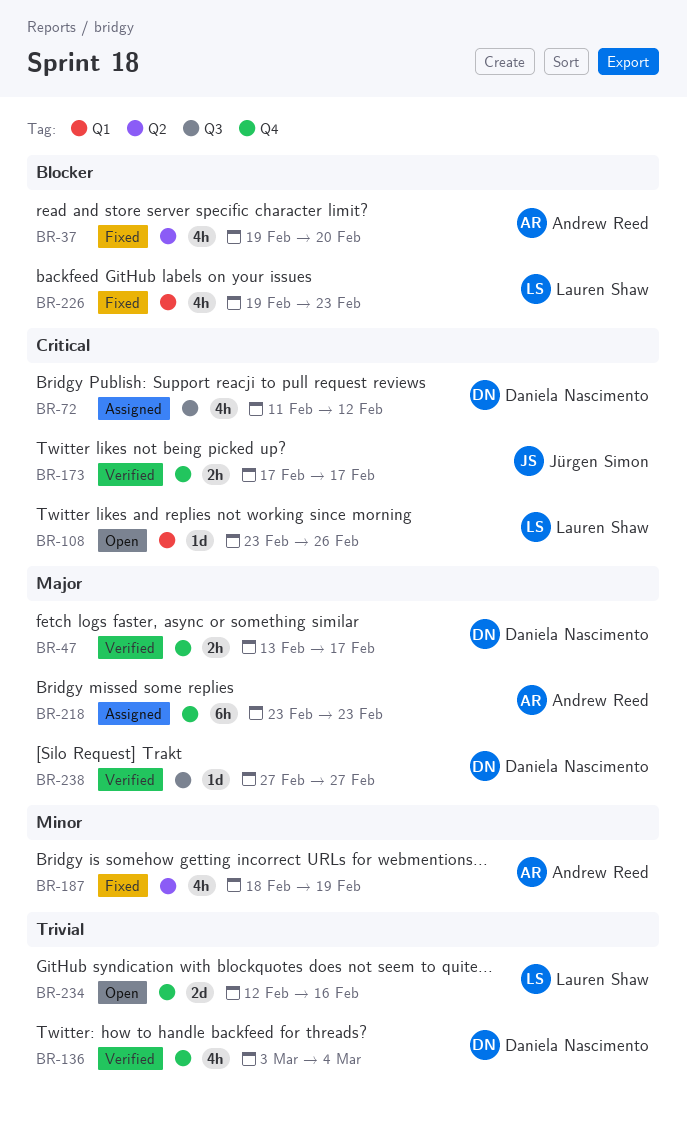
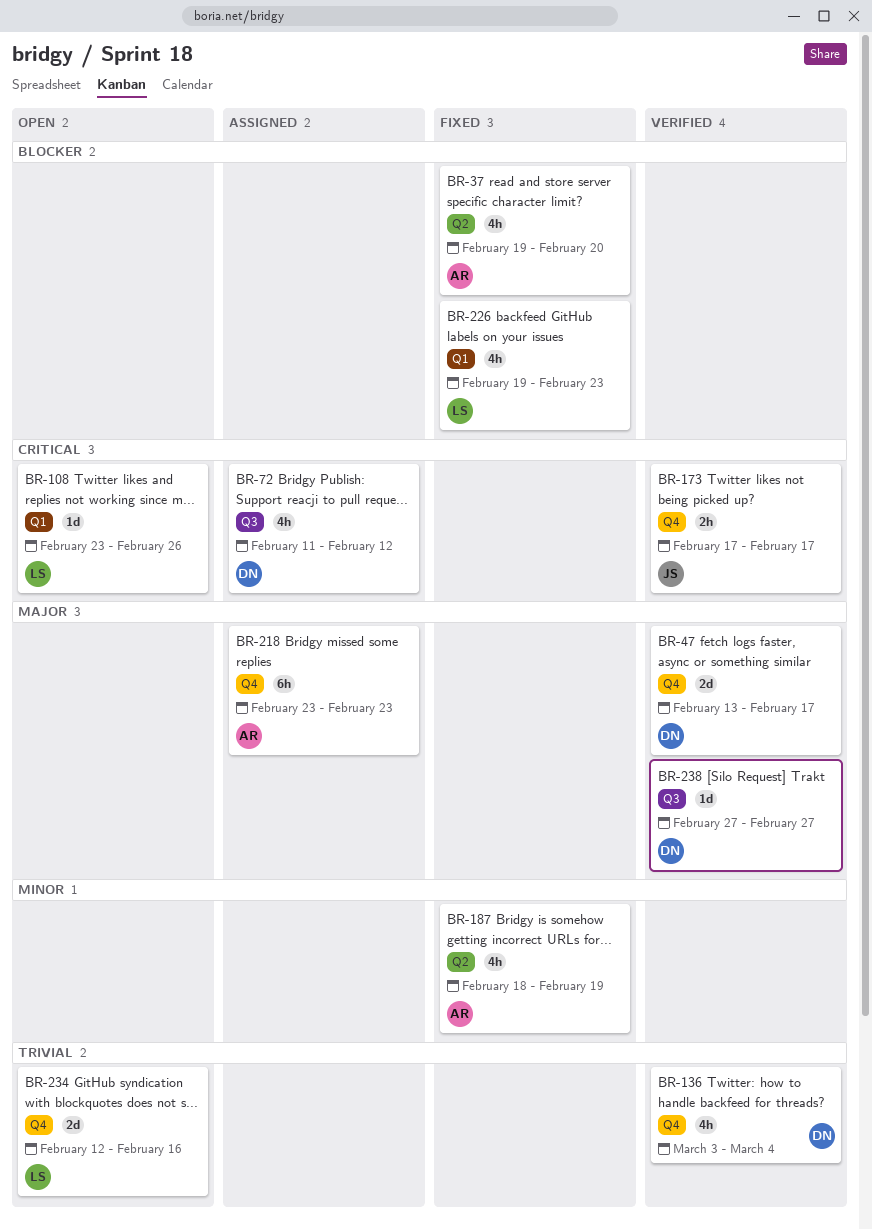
BR-47, estimate: 2h -> 2d

